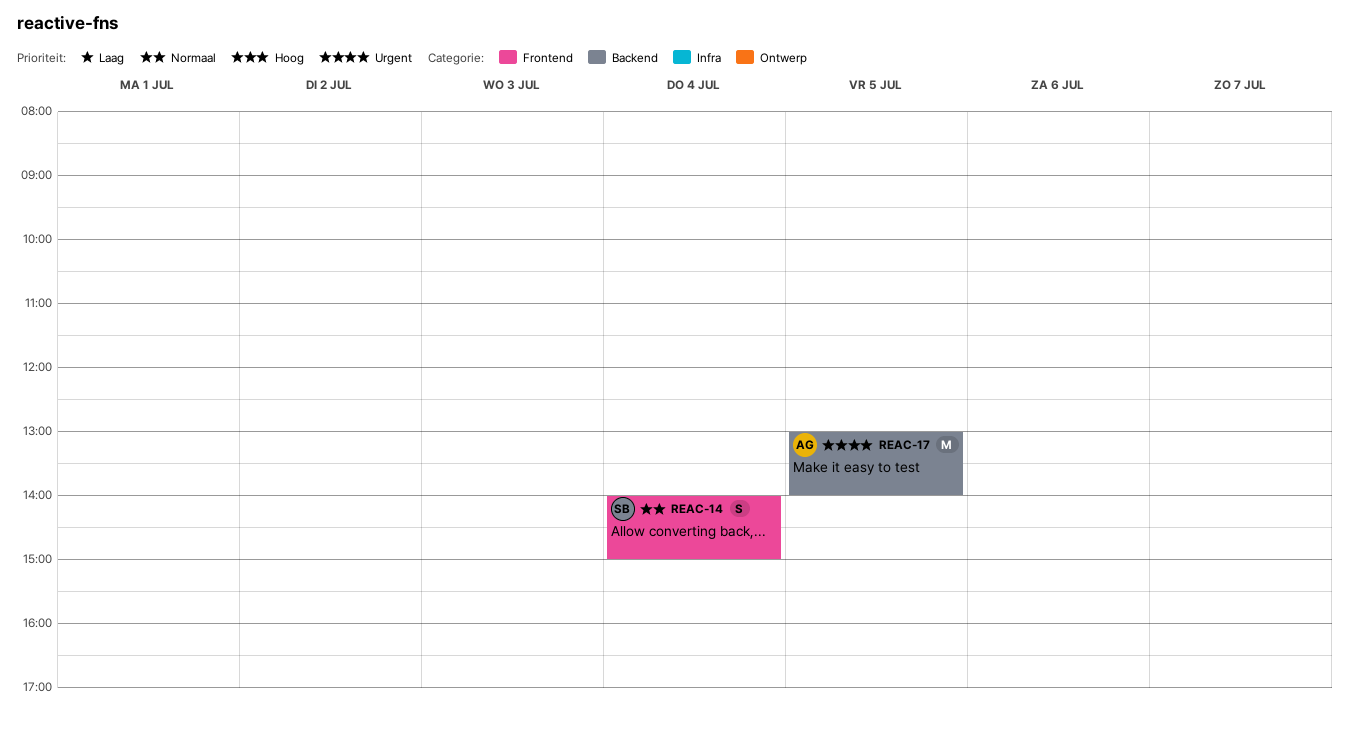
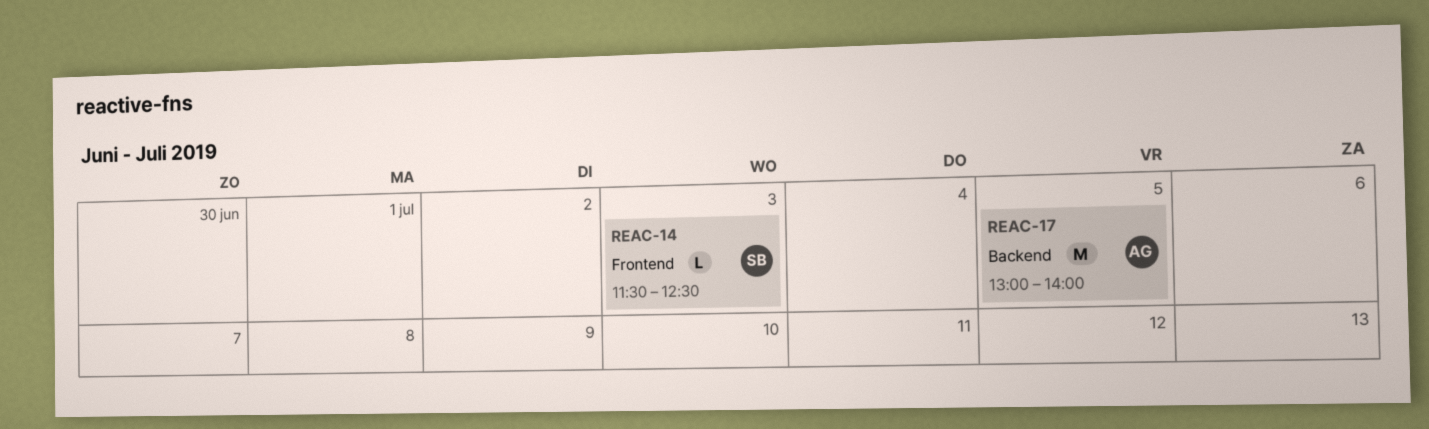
REAC-14, estimate: S -> L
REAC-14, day: Jul 4 -> Jul 3
REAC-14, begins: 14:00 -> 11:30
REAC-14, ends: 15:00 -> 12:30

